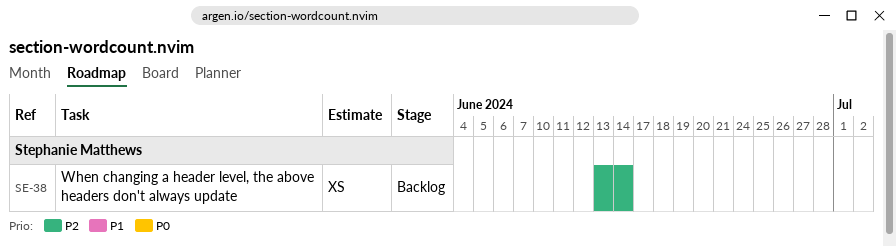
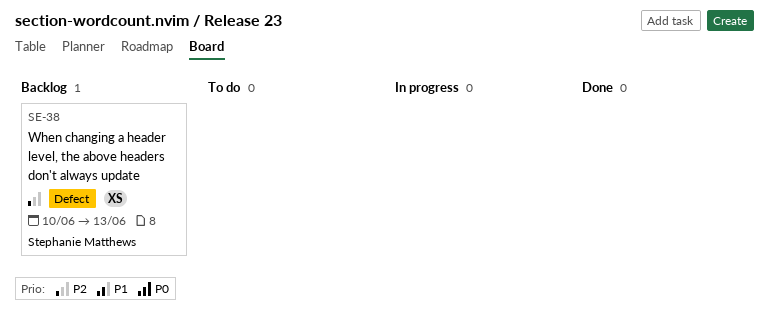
SE-38, start: Jun 13 -> Jun 10
SE-38, due: Jun 14 -> Jun 13

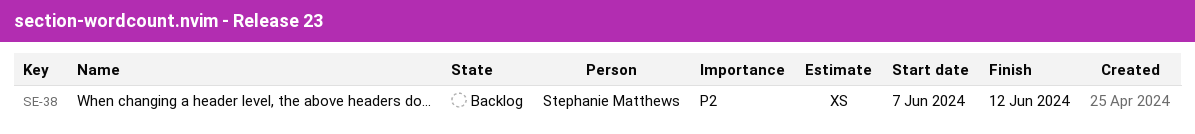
SE-38, start: Jun 10 -> Jun 7
SE-38, due: Jun 13 -> Jun 12

